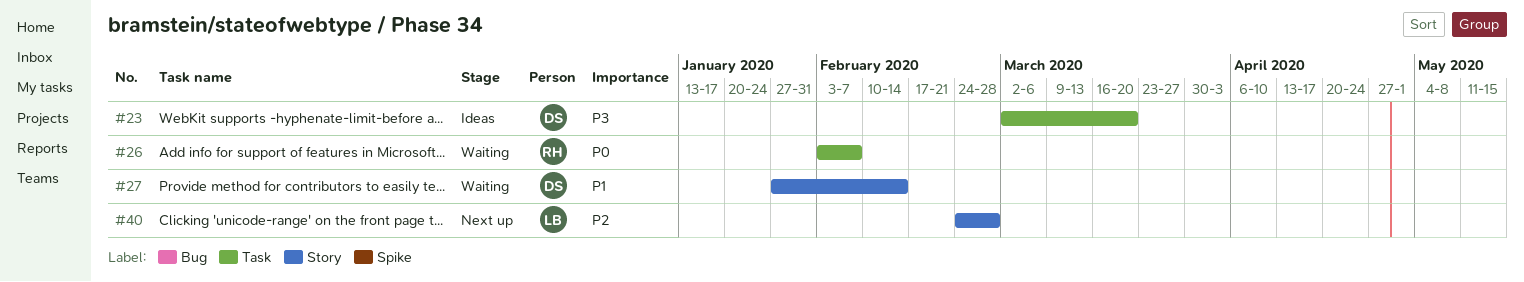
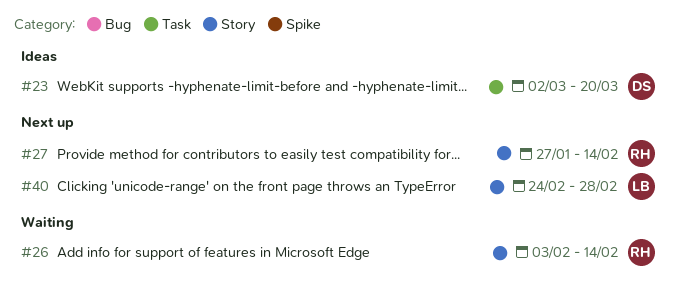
#26, label: Task -> Story
#26, due: Feb 7 -> Feb 14
#27, status: Waiting -> Next up
#27, owner: DS -> RH

